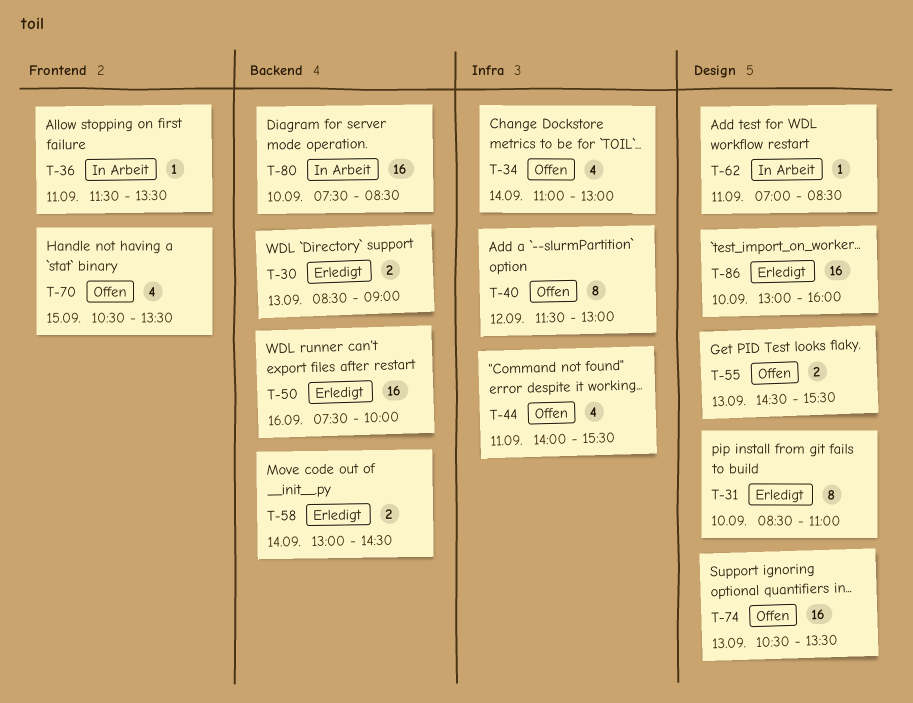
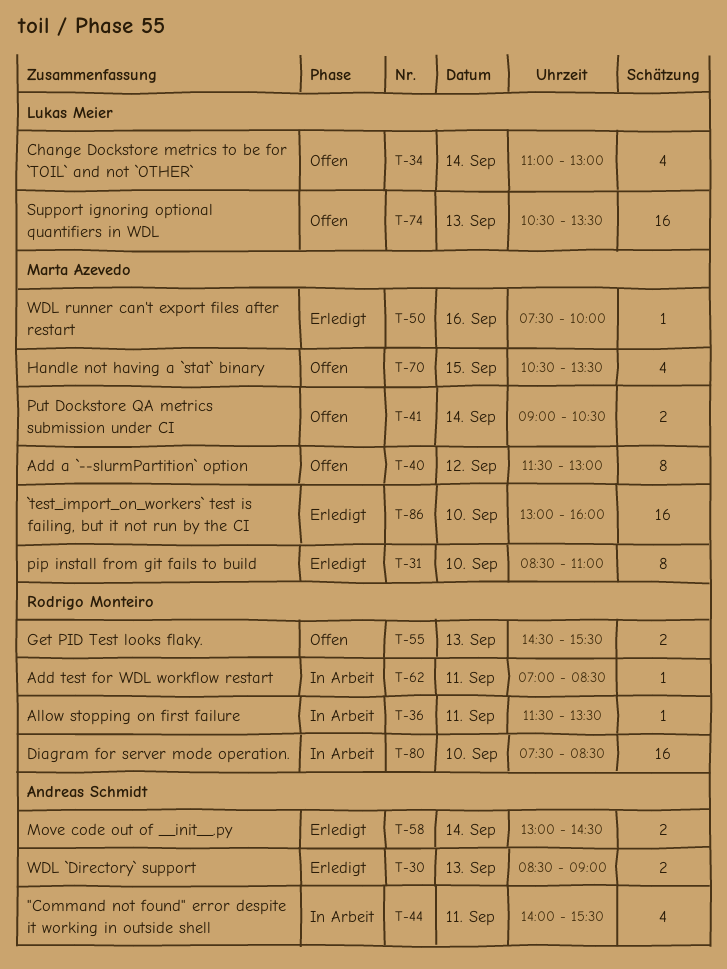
T-41: none -> present
T-44, status: Offen -> In Arbeit
T-50, estimate: 16 -> 1

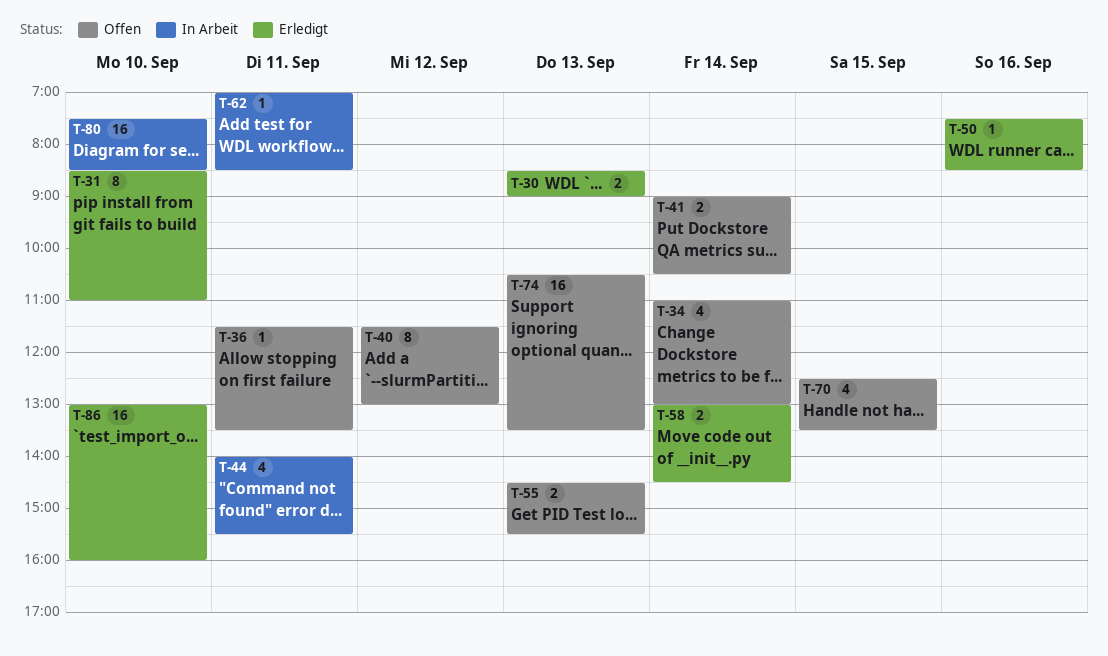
T-36, status: In Arbeit -> Offen
T-50, ends: 10:00 -> 08:30
T-70, begins: 10:30 -> 12:30

